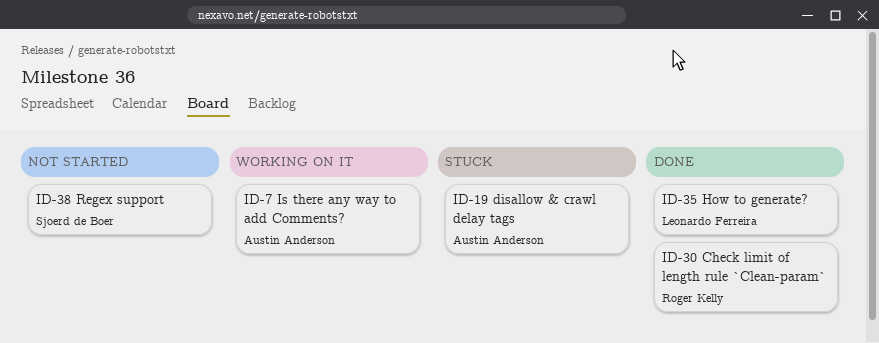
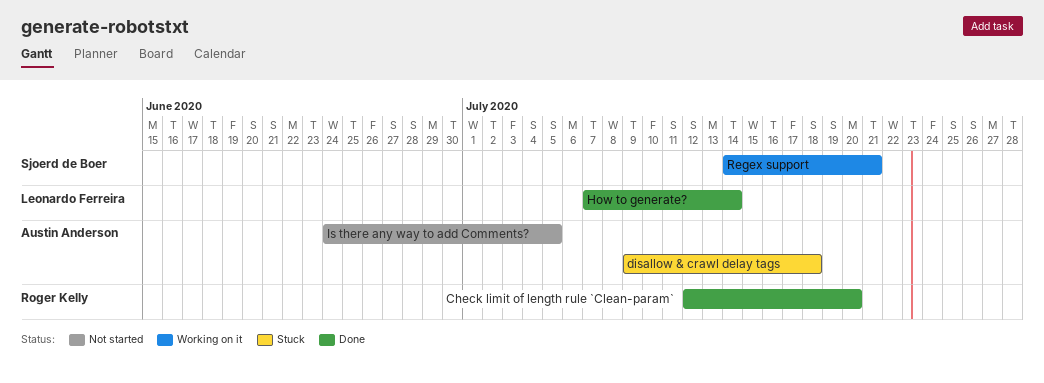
Is there any way to add Comments?, status: Working on it -> Not started
Regex support, status: Not started -> Working on it

